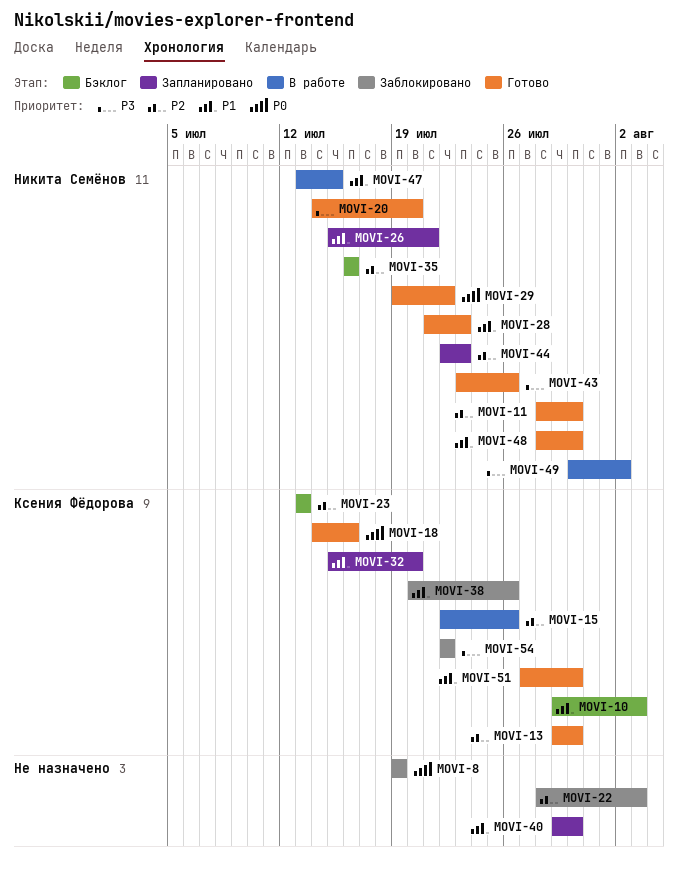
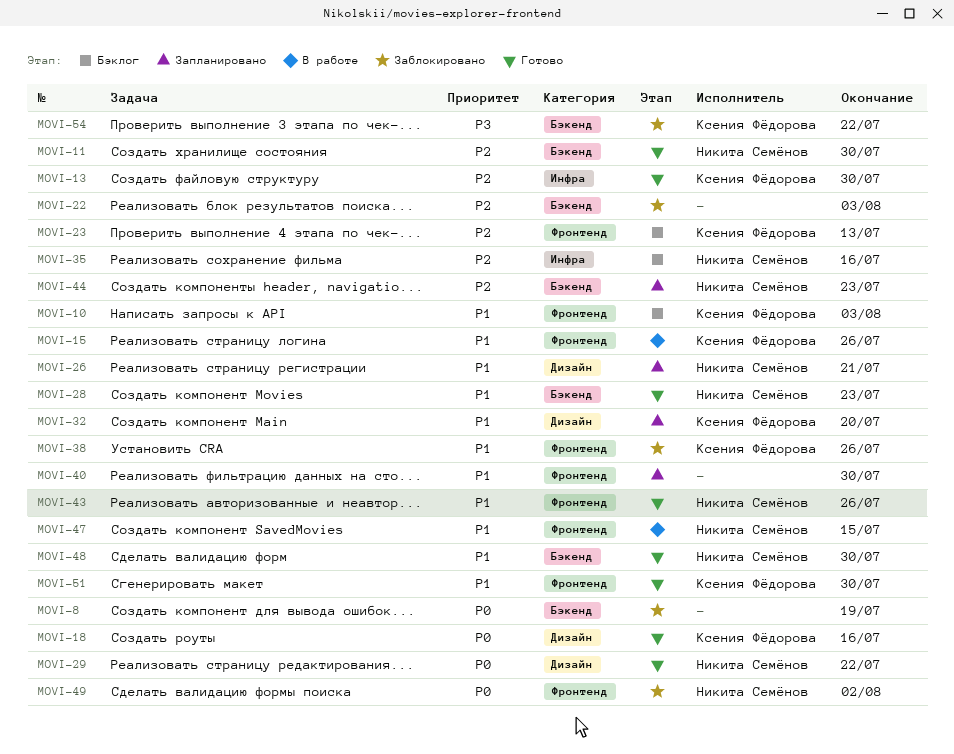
MOVI-15, priority: P2 -> P1
MOVI-20: present -> none
MOVI-43, priority: P3 -> P1
MOVI-49, status: В работе -> Заблокировано
MOVI-49, priority: P3 -> P0

